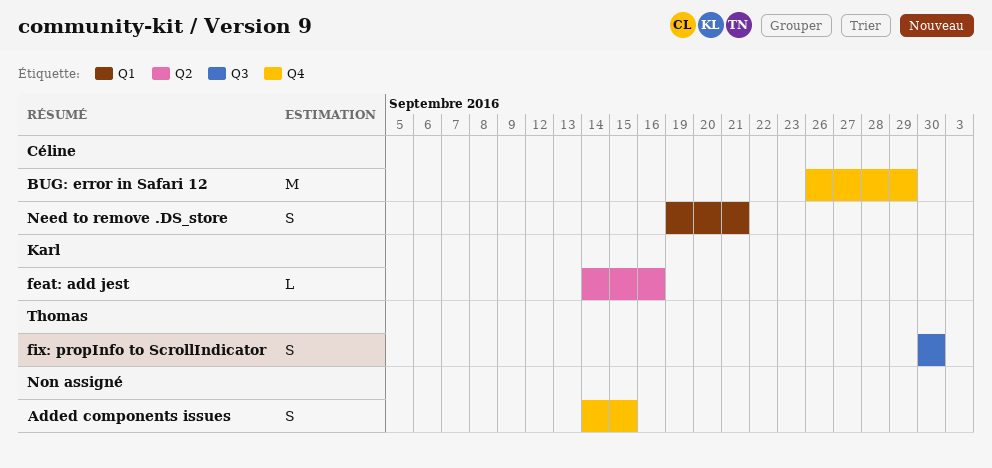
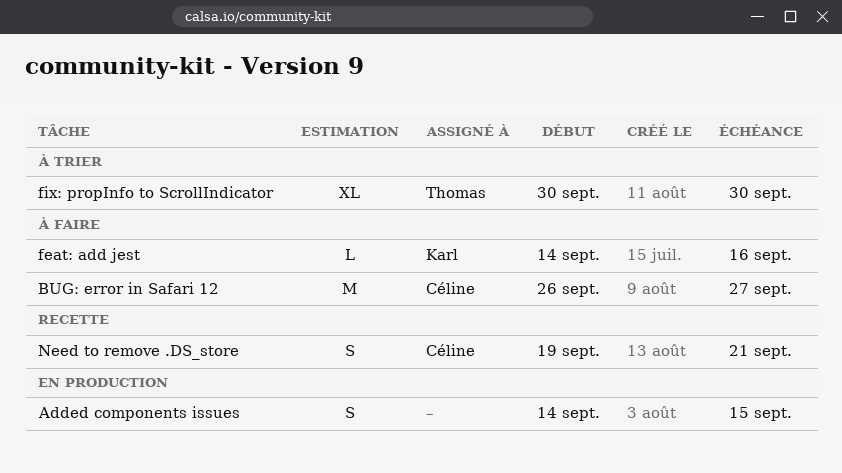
BUG: error in Safari 12, due: Sep 29 -> Sep 27
fix: propInfo to ScrollIndicator, estimate: S -> XL

